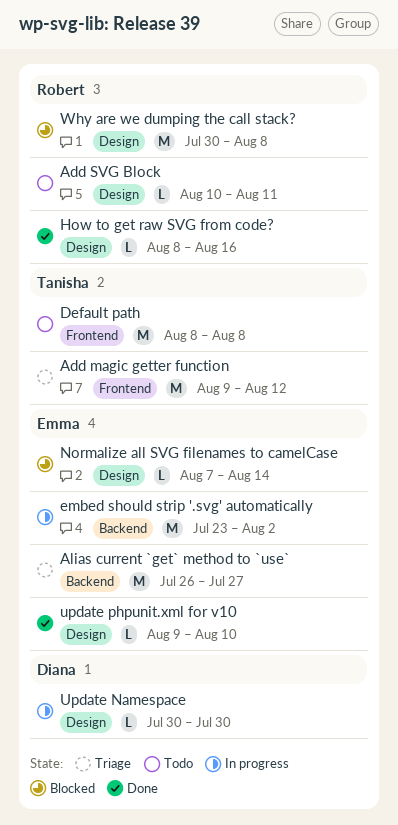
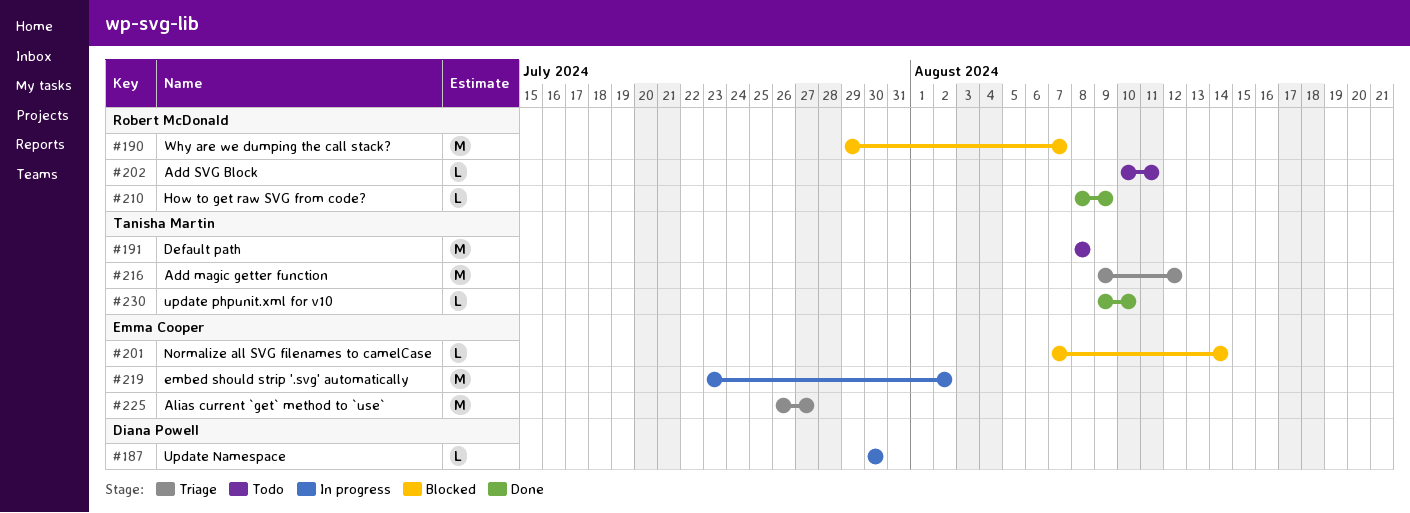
How to get raw SVG from code?, due: Aug 16 -> Aug 9
update phpunit.xml for v10, owner: Emma Cooper -> Tanisha Martin
Why are we dumping the call stack?, start: Jul 30 -> Jul 29
Why are we dumping the call stack?, due: Aug 8 -> Aug 7

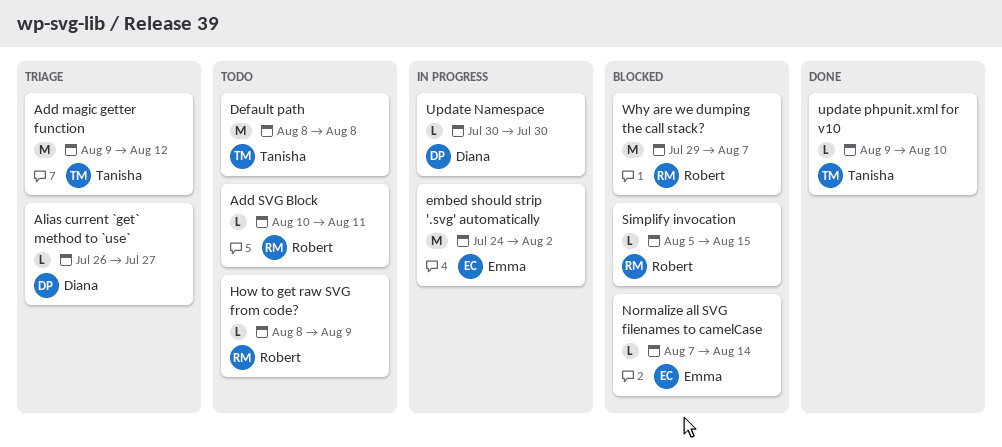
Alias current `get` method to `use`, owner: Emma Cooper -> Diana Powell
Alias current `get` method to `use`, estimate: M -> L
embed should strip '.svg' automatically, start: Jul 23 -> Jul 24
How to get raw SVG from code?, status: Done -> Todo
Simplify invocation: none -> present

